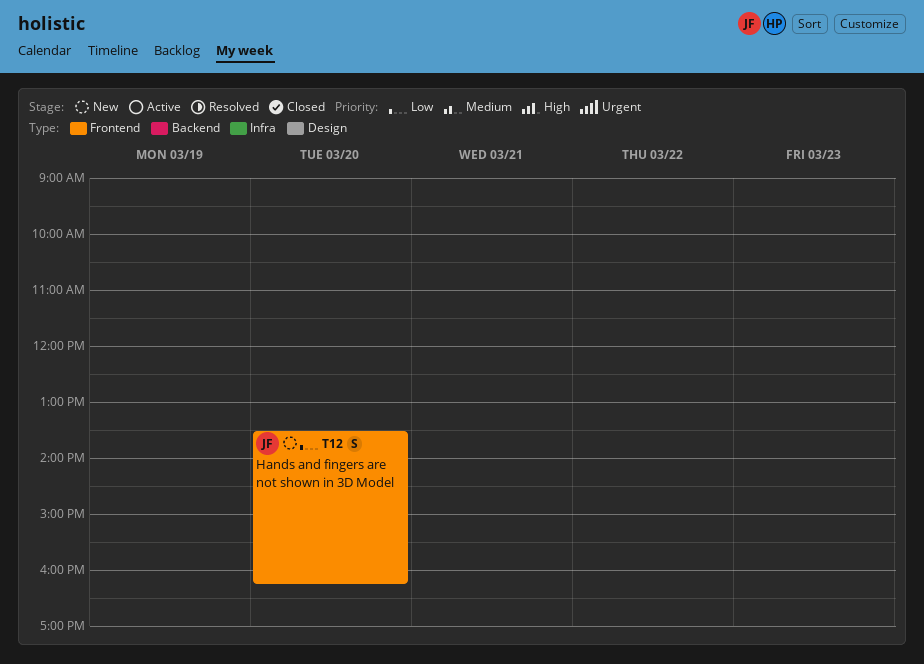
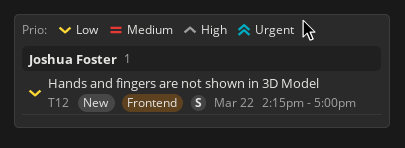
T12, day: Mar 20 -> Mar 22
T12, begins: 13:30 -> 14:15
T12, ends: 16:15 -> 17:00

